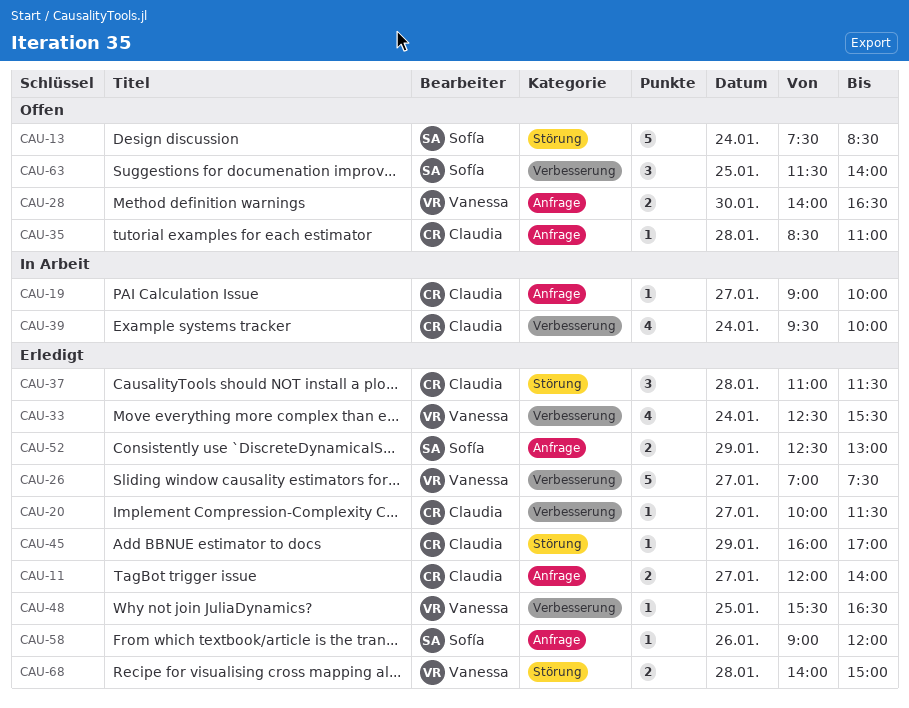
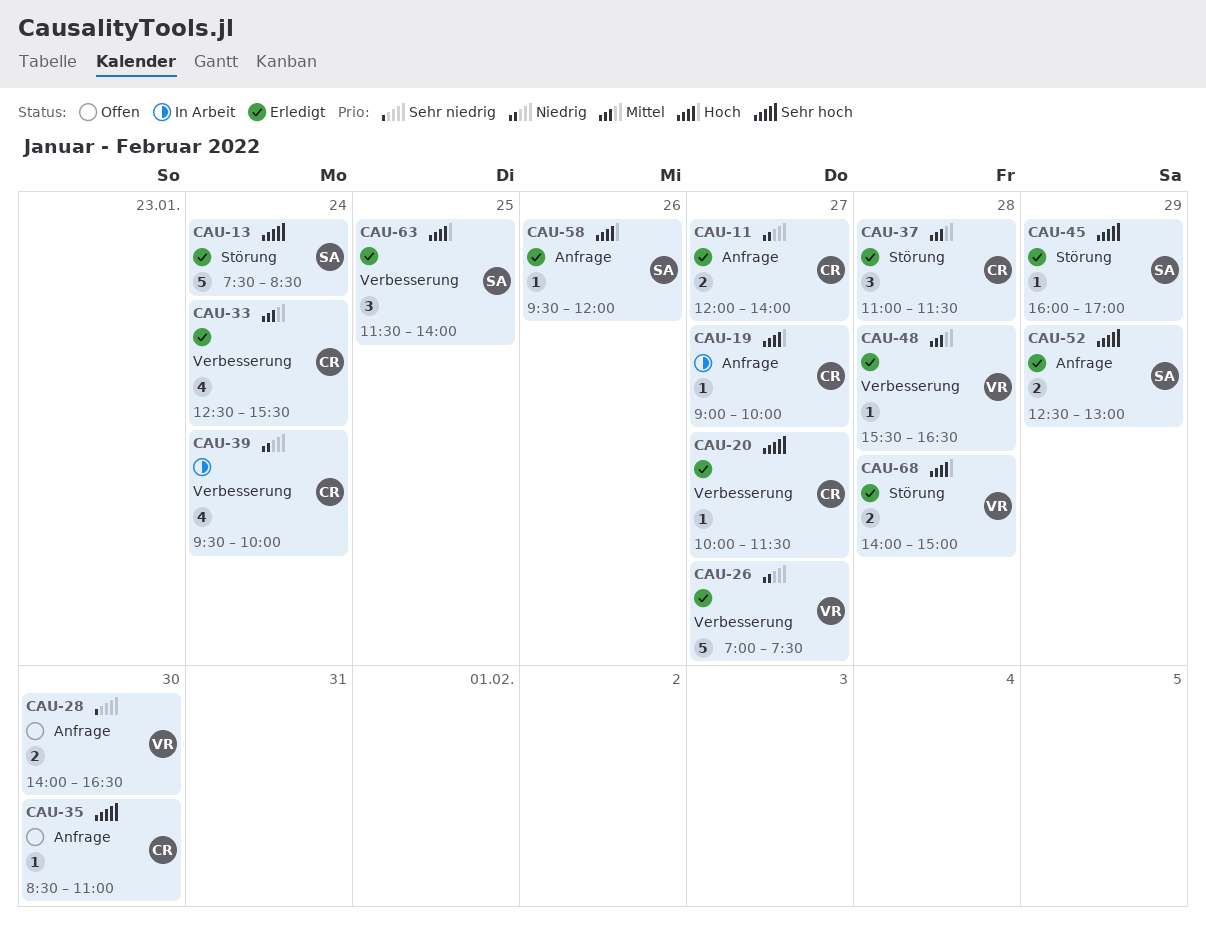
CAU-13, status: Offen -> Erledigt
CAU-33, owner: Vanessa -> Claudia
CAU-35, day: Jan 28 -> Jan 30
CAU-45, owner: Claudia -> Sofía
CAU-48, day: Jan 25 -> Jan 28
CAU-58, begins: 09:00 -> 09:30
CAU-63, status: Offen -> Erledigt

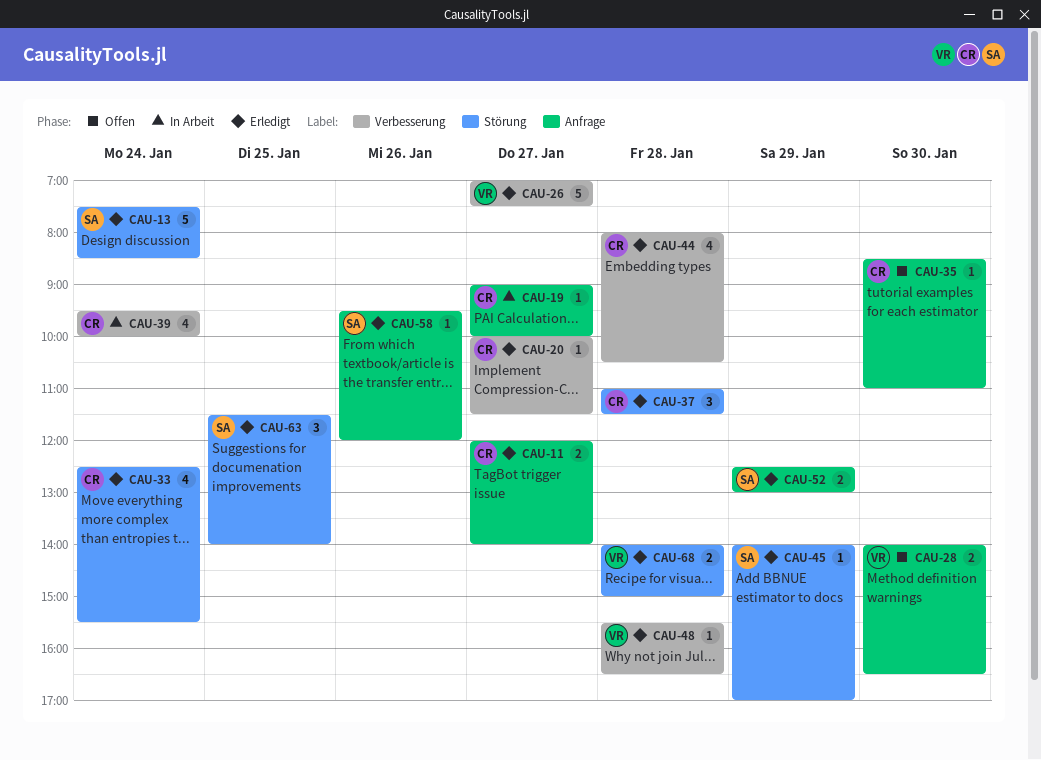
CAU-33, label: Verbesserung -> Störung
CAU-44: none -> present
CAU-45, begins: 16:00 -> 14:00
CAU-63, label: Verbesserung -> Störung

